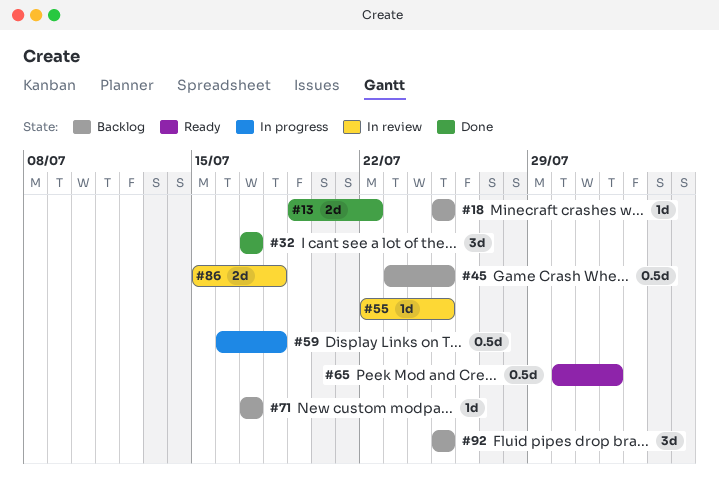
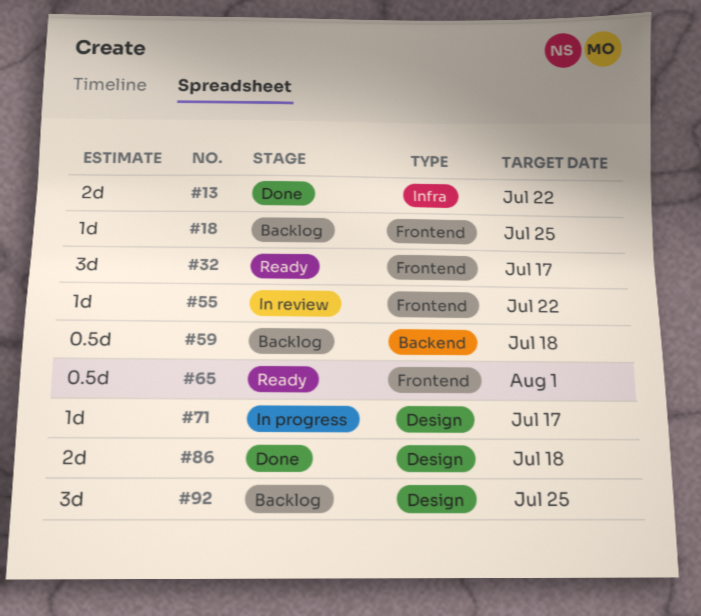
#32, status: Done -> Ready
#45: present -> none
#55, due: Jul 25 -> Jul 22
#59, status: In progress -> Backlog
#71, status: Backlog -> In progress
#86, status: In review -> Done

